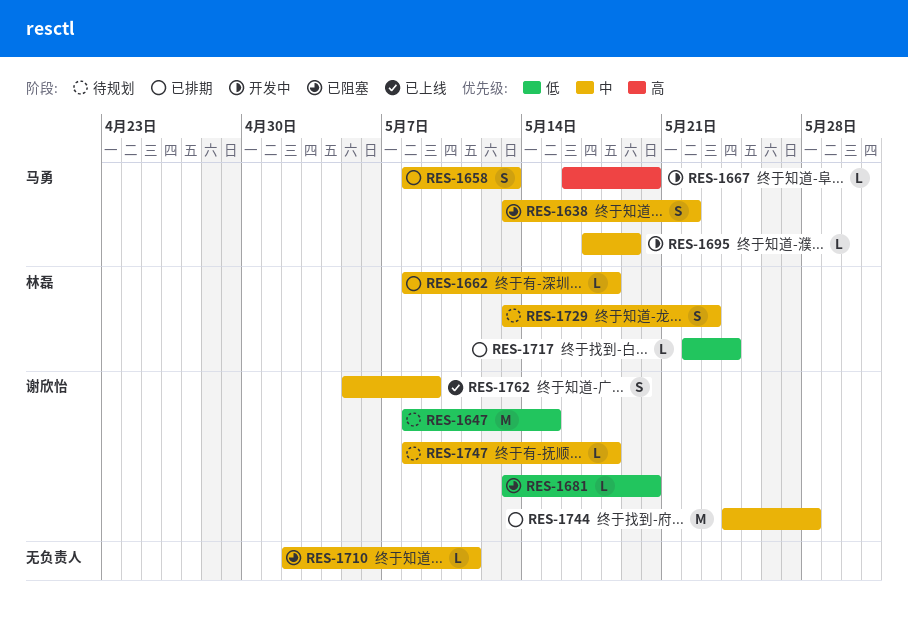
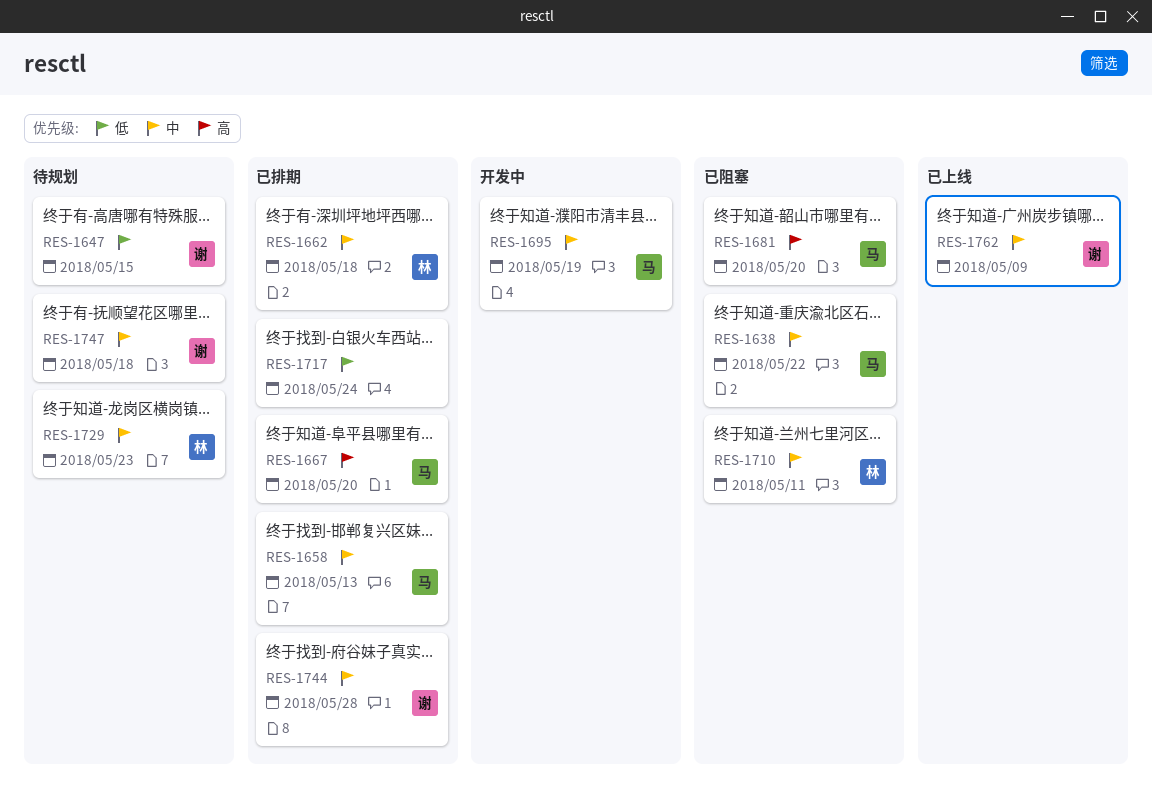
RES-1667, status: 开发中 -> 已排期
RES-1681, owner: 谢欣怡 -> 马勇
RES-1681, priority: 低 -> 高
RES-1710, owner: none -> 林磊
RES-1717, owner: 林磊 -> none

